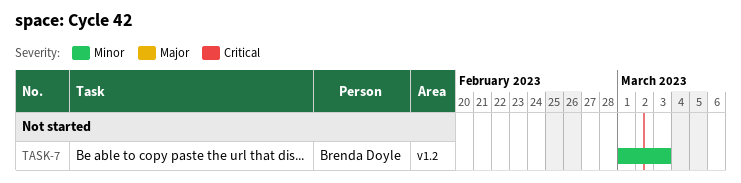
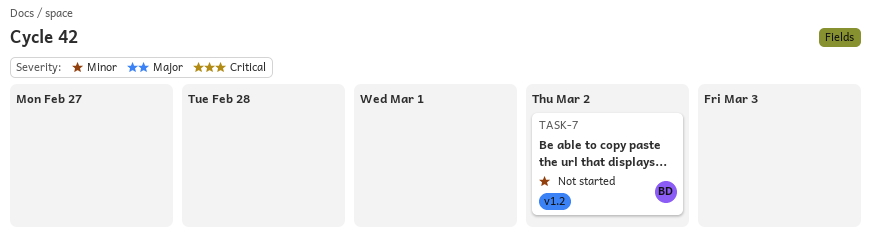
TASK-7, due: Mar 3 -> Mar 2

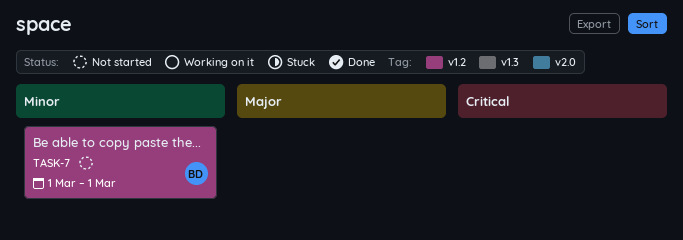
TASK-7, due: Mar 2 -> Mar 1

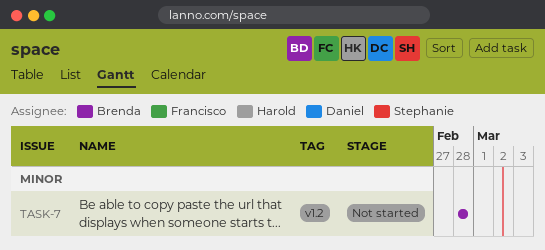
TASK-7, start: Mar 1 -> Feb 28
TASK-7, due: Mar 1 -> Feb 28

